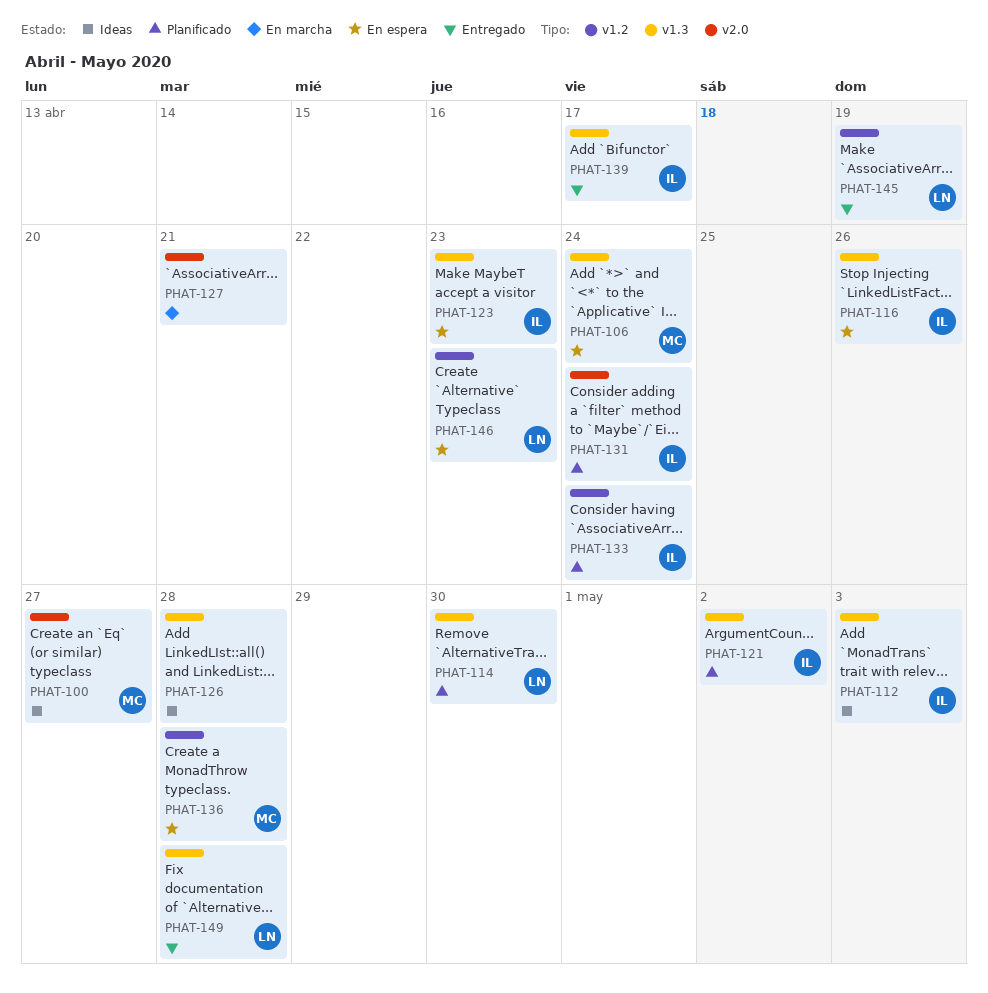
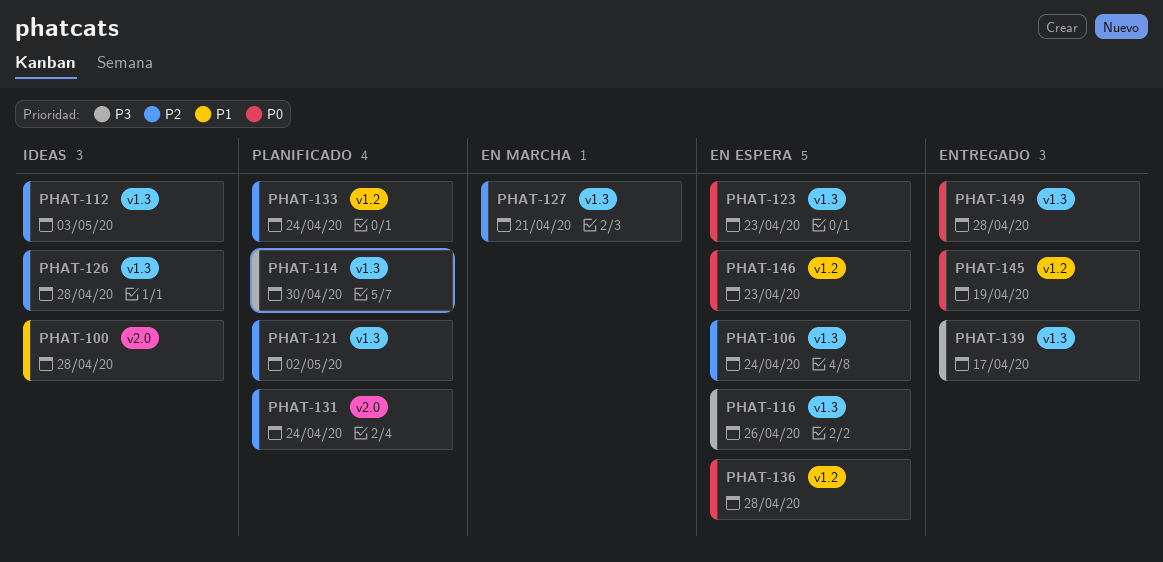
PHAT-100, due: Apr 27 -> Apr 28
PHAT-127, label: v2.0 -> v1.3

